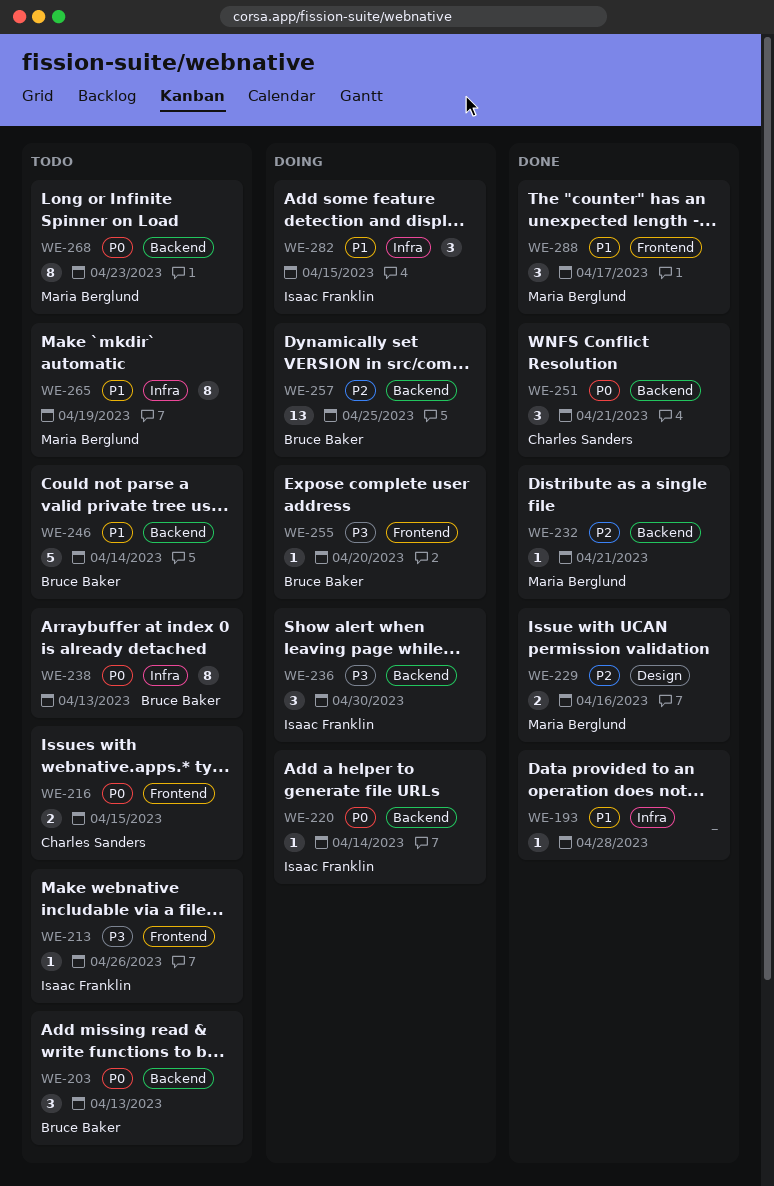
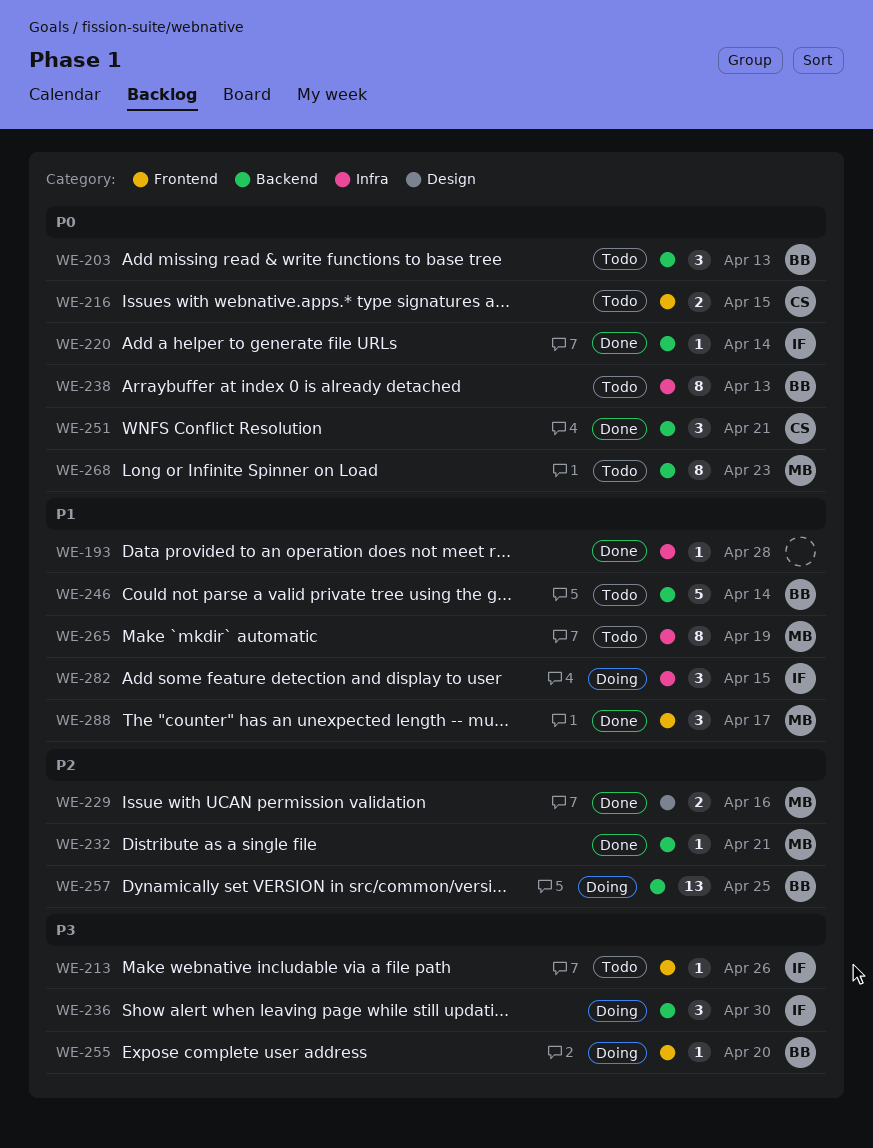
WE-220, status: Doing -> Done

